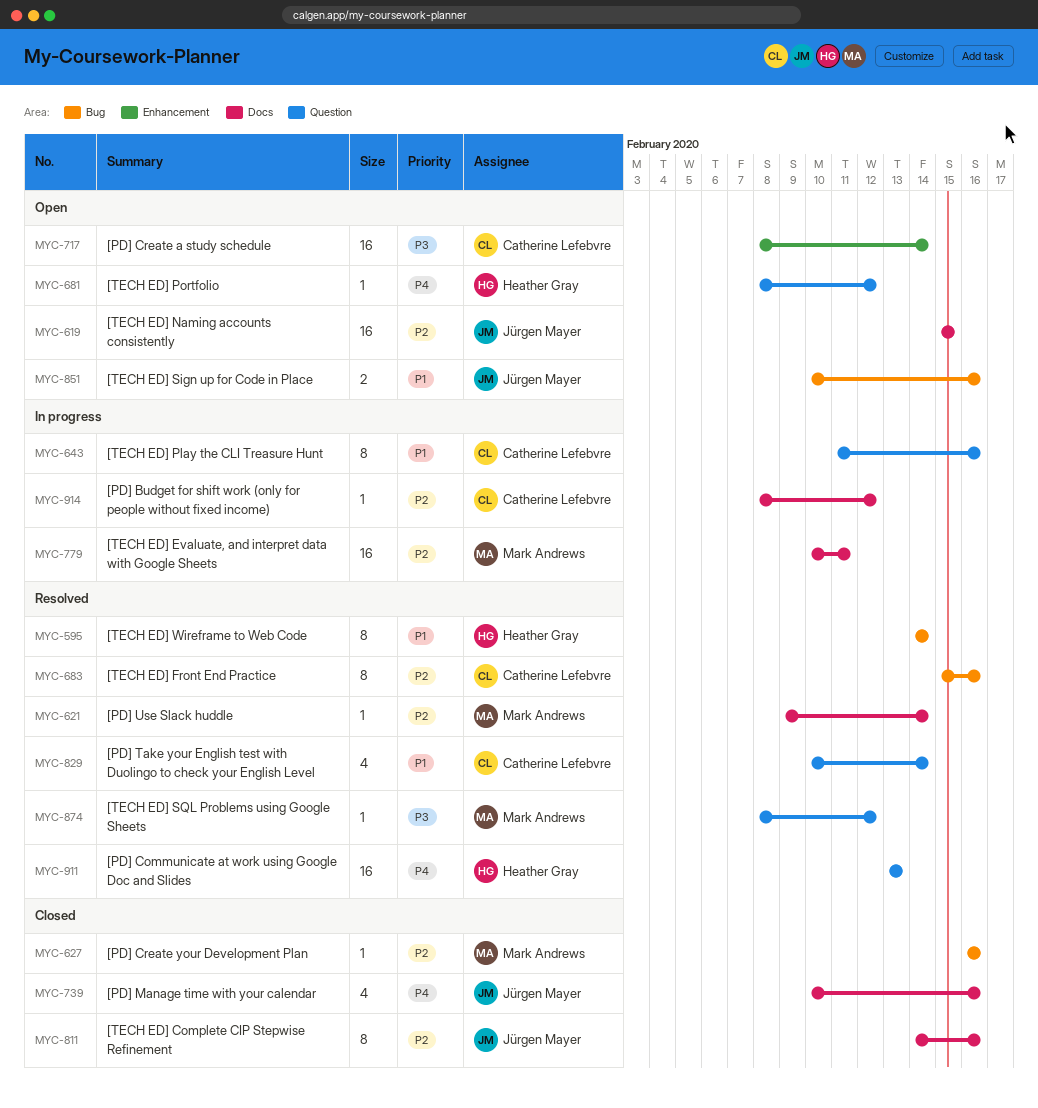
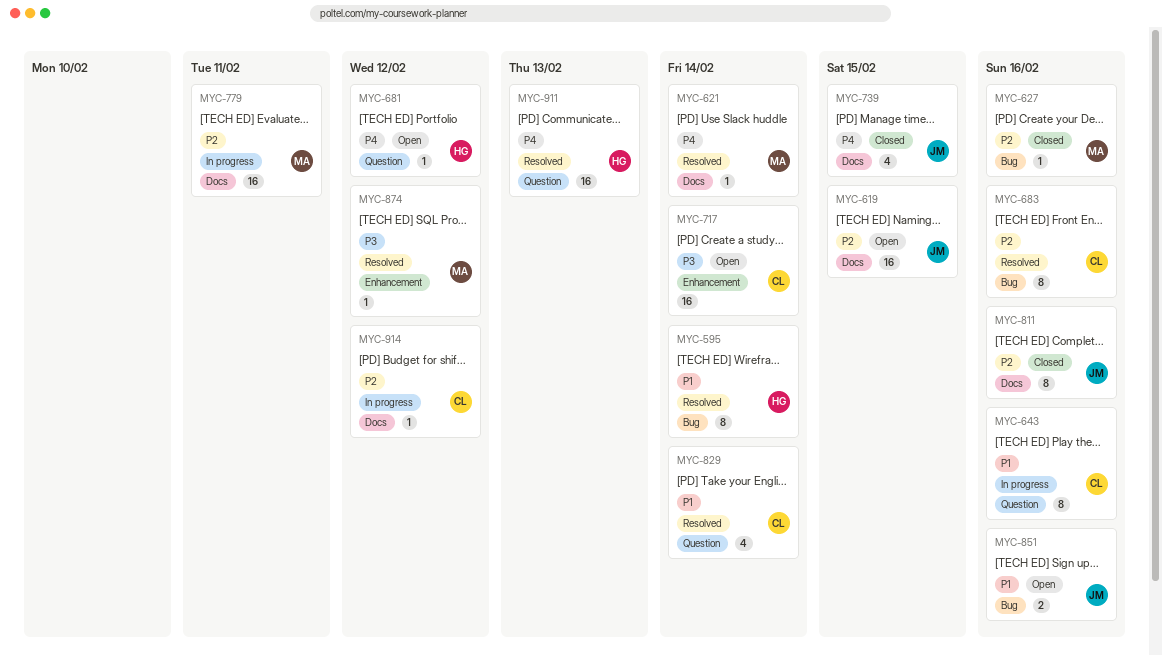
MYC-621, priority: P2 -> P4
MYC-739, due: Feb 16 -> Feb 15
MYC-874, label: Question -> Enhancement

